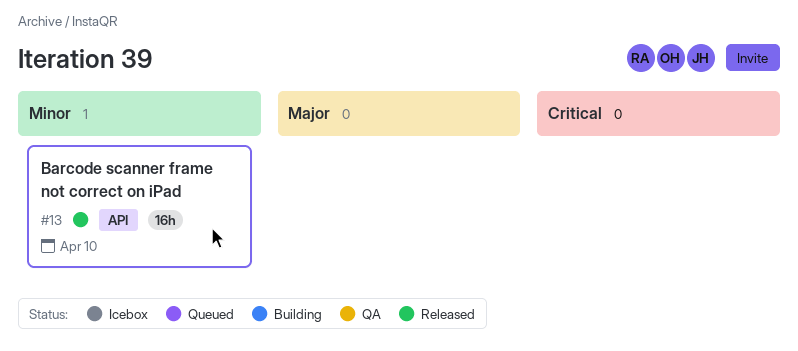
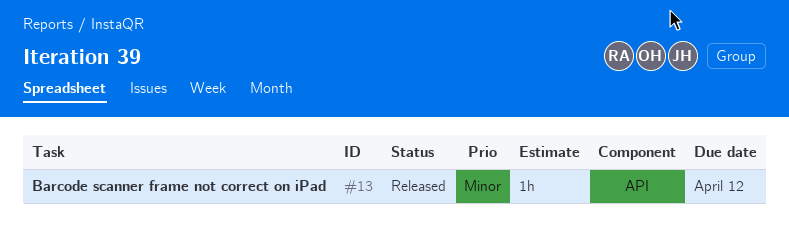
#13, estimate: 16h -> 1h
#13, due: Apr 10 -> Apr 12

